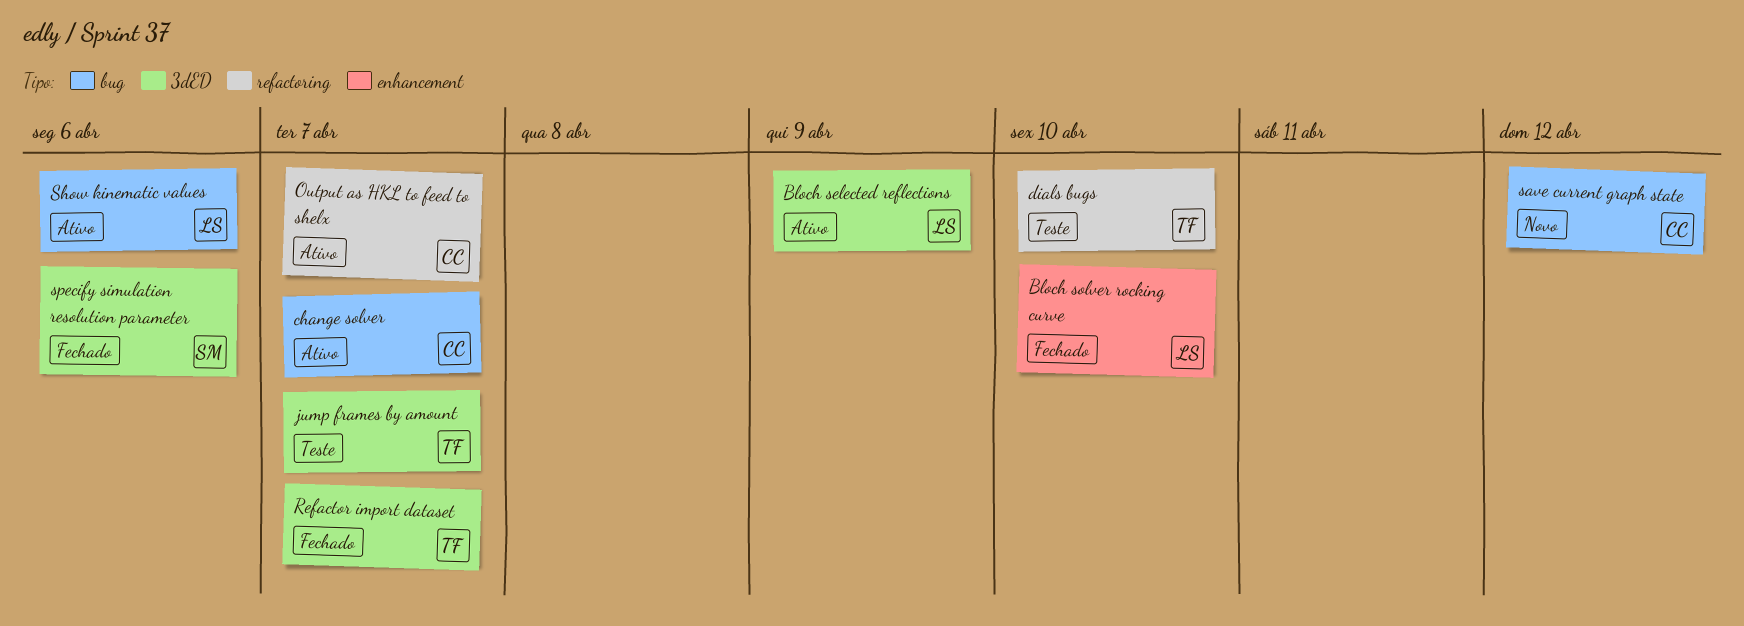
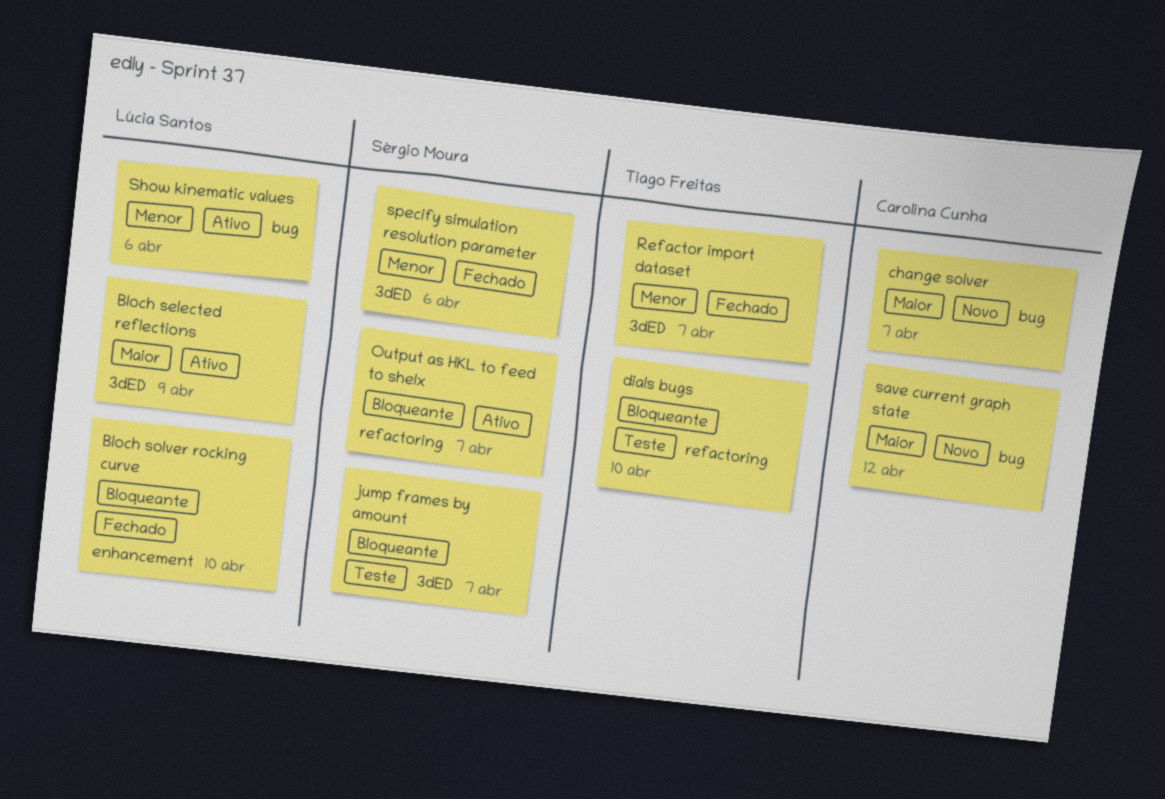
change solver, status: Ativo -> Novo
jump frames by amount, owner: Tiago Freitas -> Sérgio Moura
Output as HKL to feed to shelx, owner: Carolina Cunha -> Sérgio Moura

